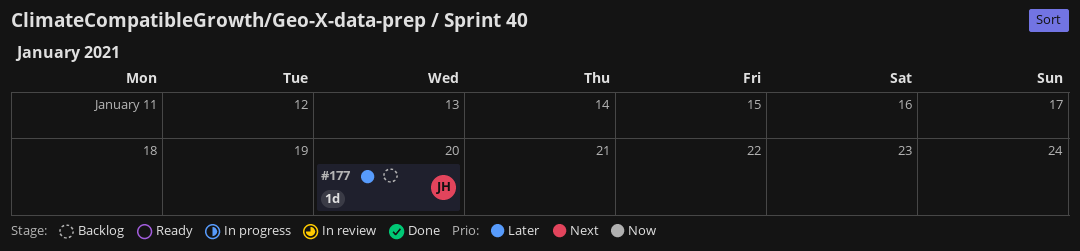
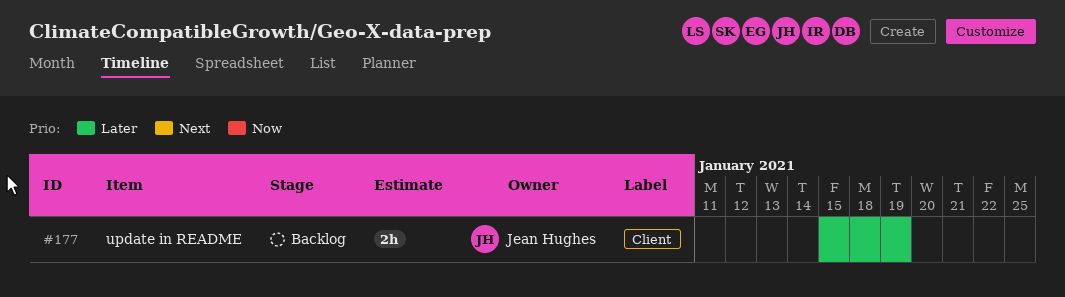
#177, estimate: 1d -> 2h
#177, due: Jan 20 -> Jan 19

